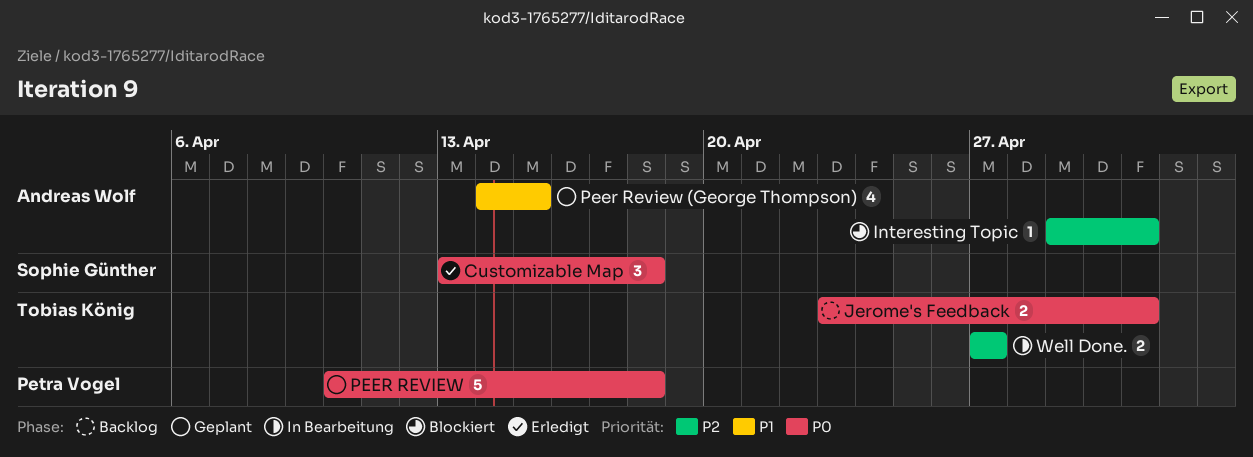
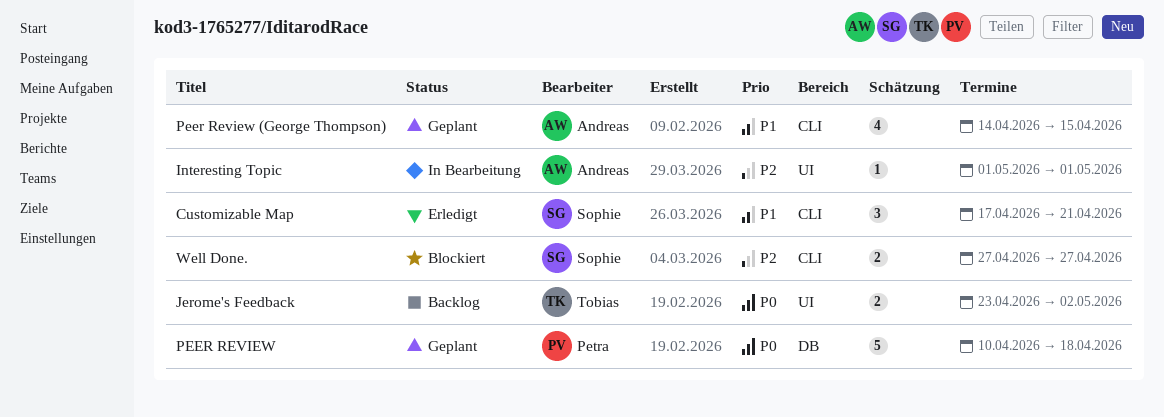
Customizable Map, priority: P0 -> P1
Customizable Map, start: Apr 13 -> Apr 17
Customizable Map, due: Apr 18 -> Apr 21
Interesting Topic, status: Blockiert -> In Bearbeitung
Interesting Topic, start: Apr 29 -> May 1
Jerome's Feedback, due: May 1 -> May 2
Well Done., status: In Bearbeitung -> Blockiert
Well Done., owner: Tobias König -> Sophie Günther

